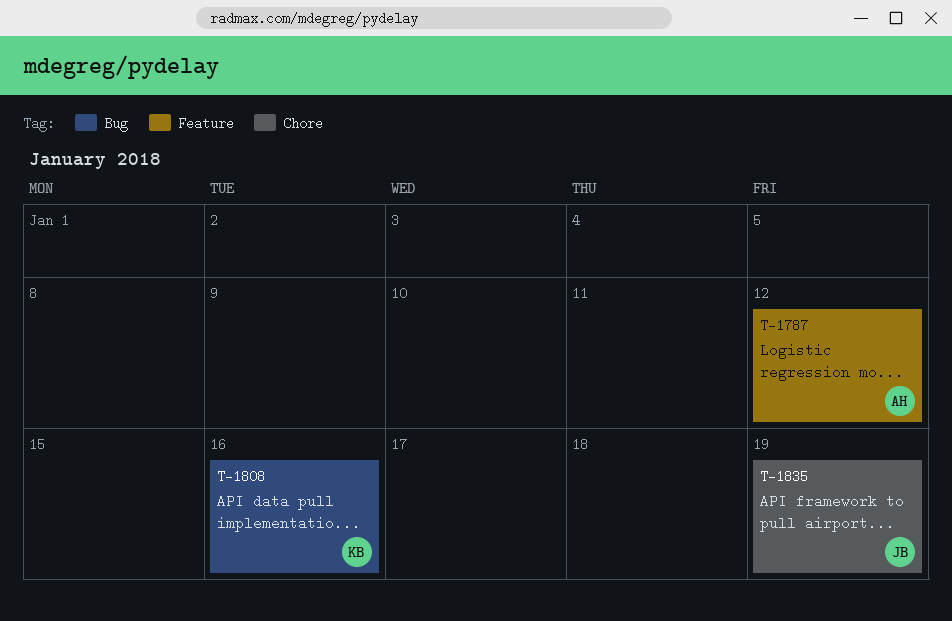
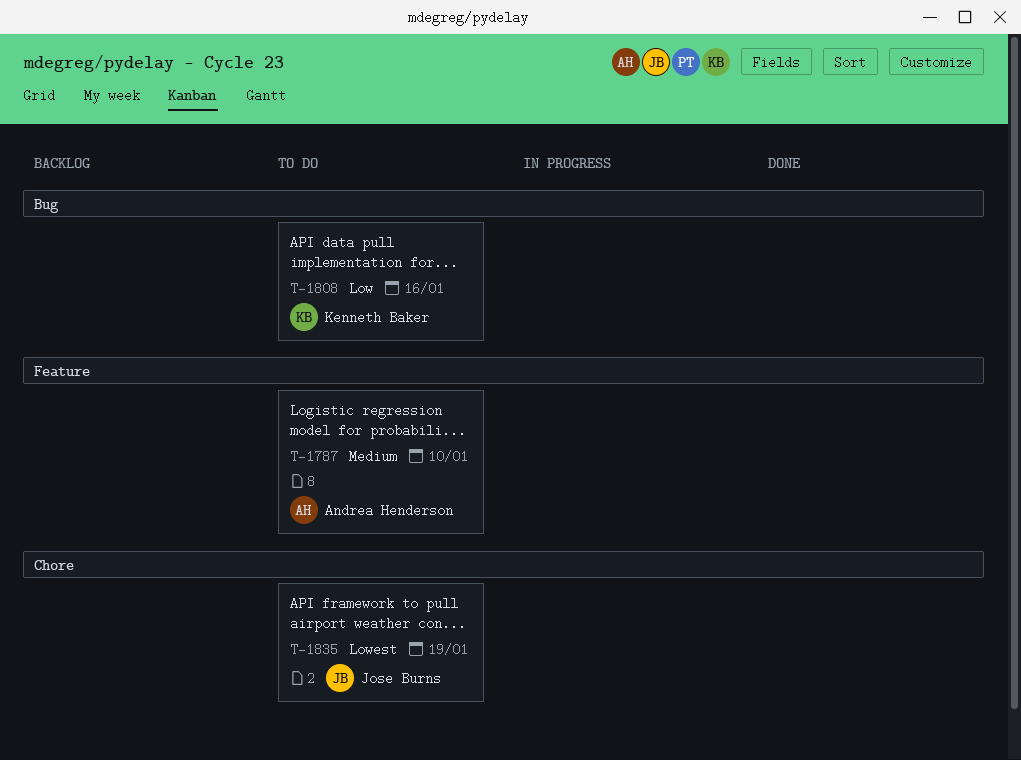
T-1787, due: Jan 12 -> Jan 10

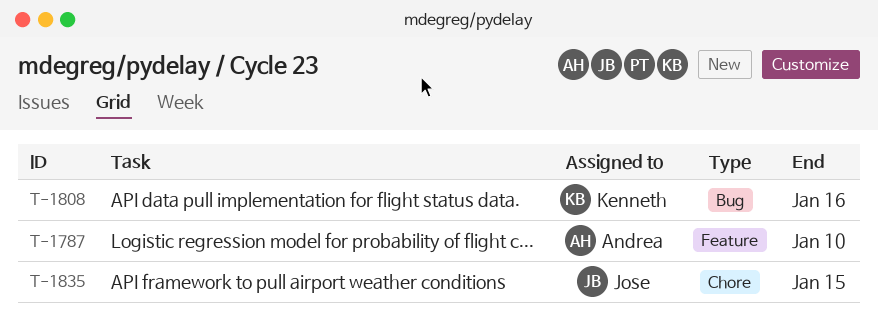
T-1835, due: Jan 19 -> Jan 15

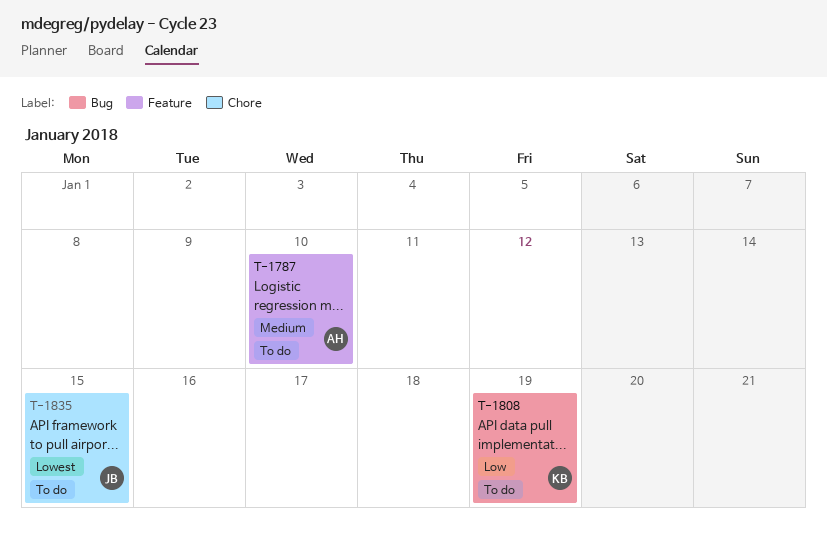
T-1808, due: Jan 16 -> Jan 19

